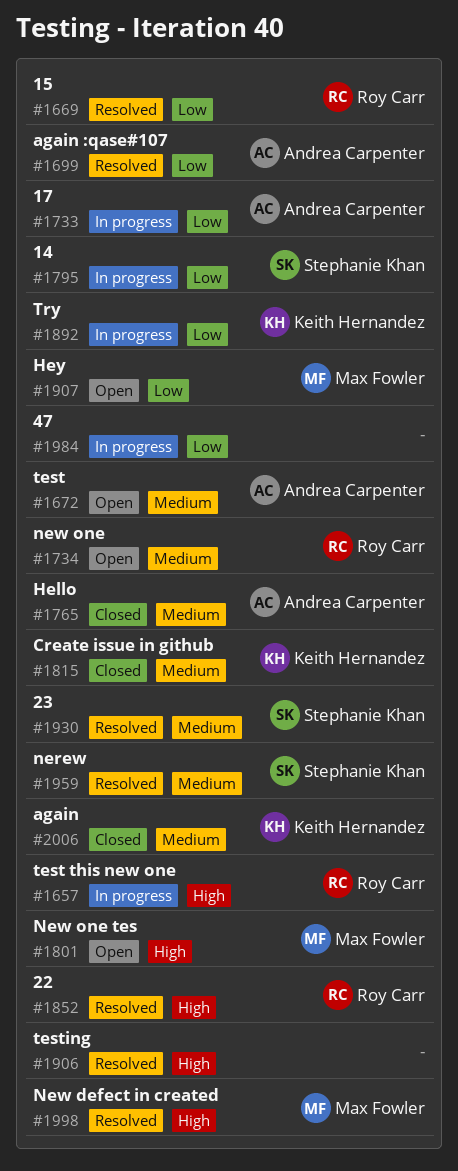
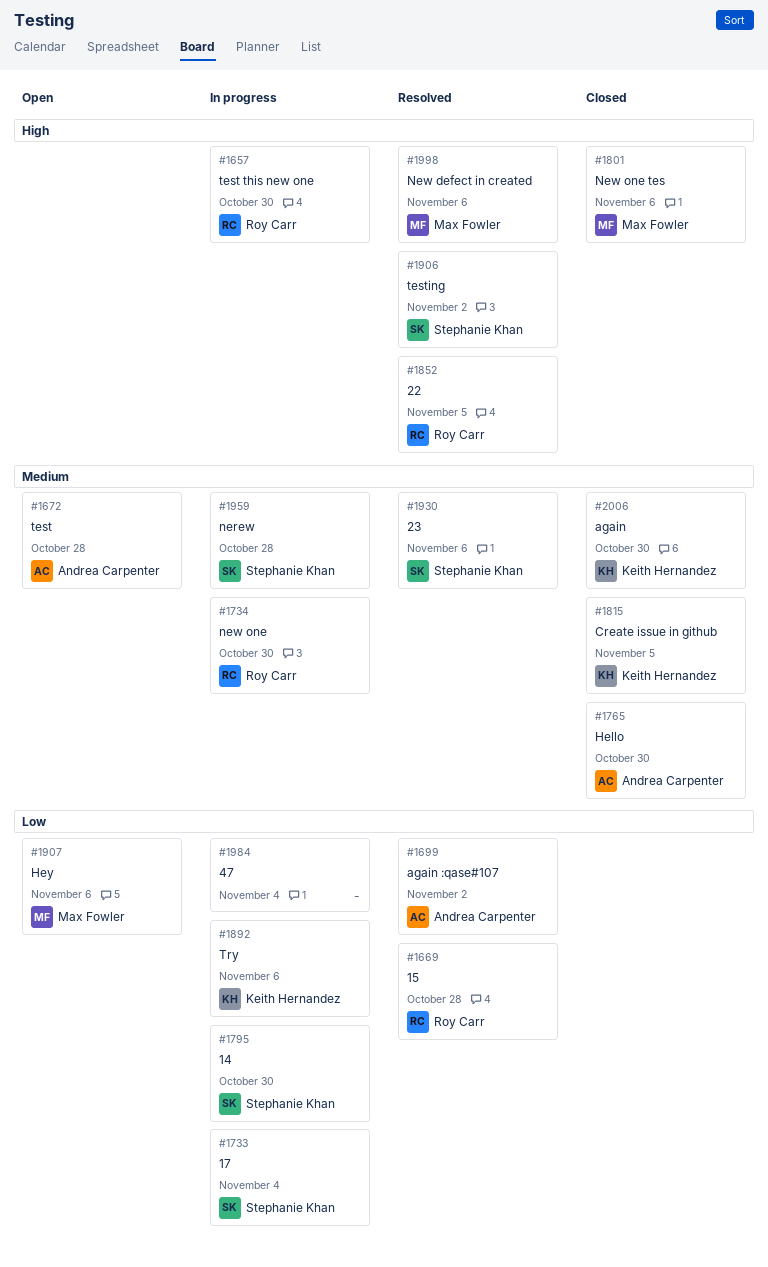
#1733, owner: Andrea Carpenter -> Stephanie Khan
#1734, status: Open -> In progress
#1801, status: Open -> Closed
#1906, owner: none -> Stephanie Khan
#1959, status: Resolved -> In progress

